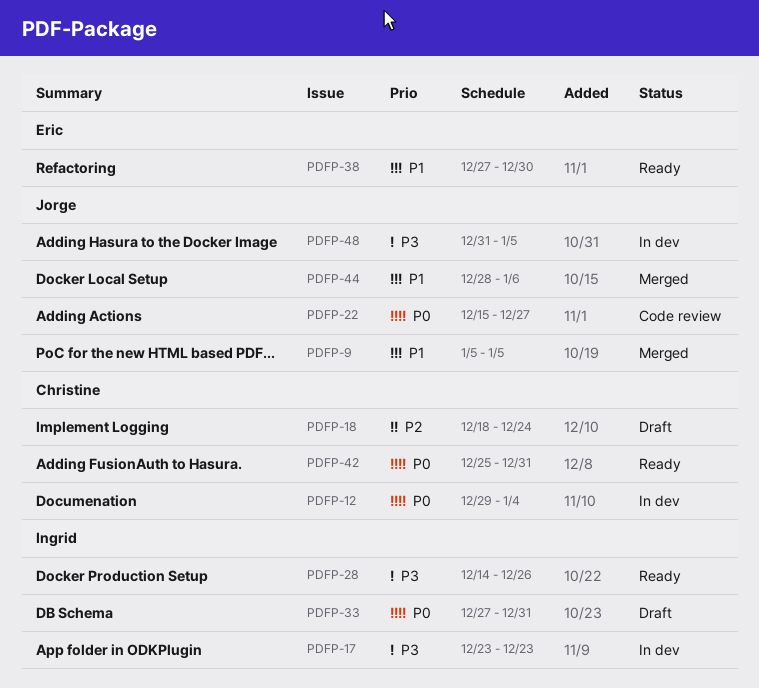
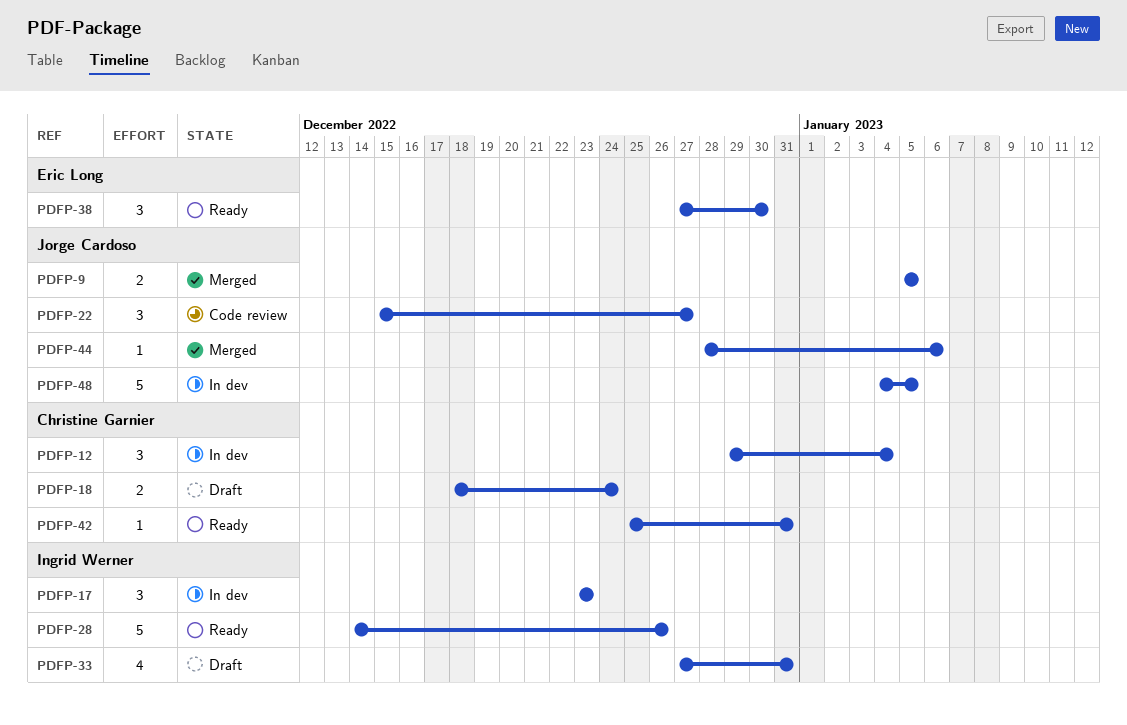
PDFP-48, start: Dec 31 -> Jan 4

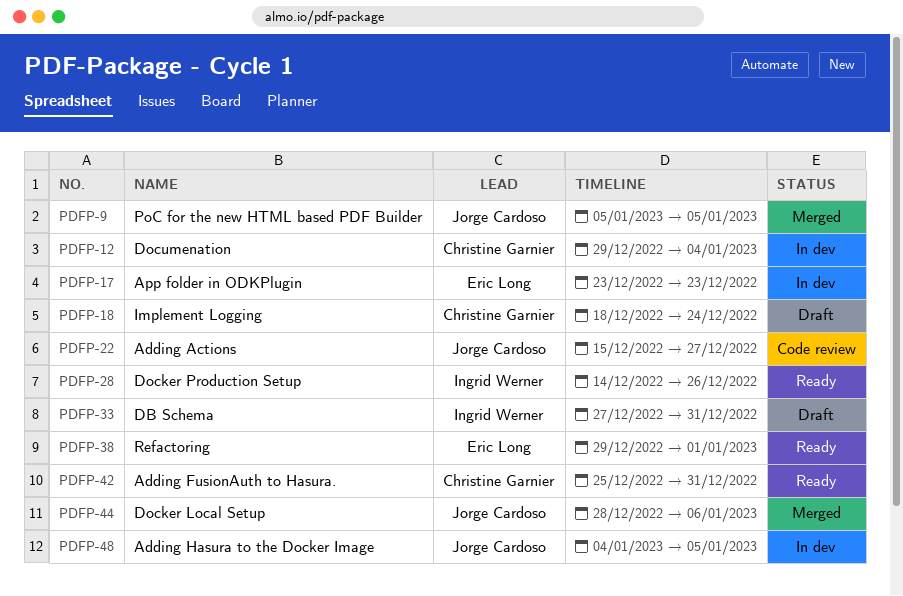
PDFP-17, owner: Ingrid Werner -> Eric Long
PDFP-38, start: Dec 27 -> Dec 29
PDFP-38, due: Dec 30 -> Jan 1

